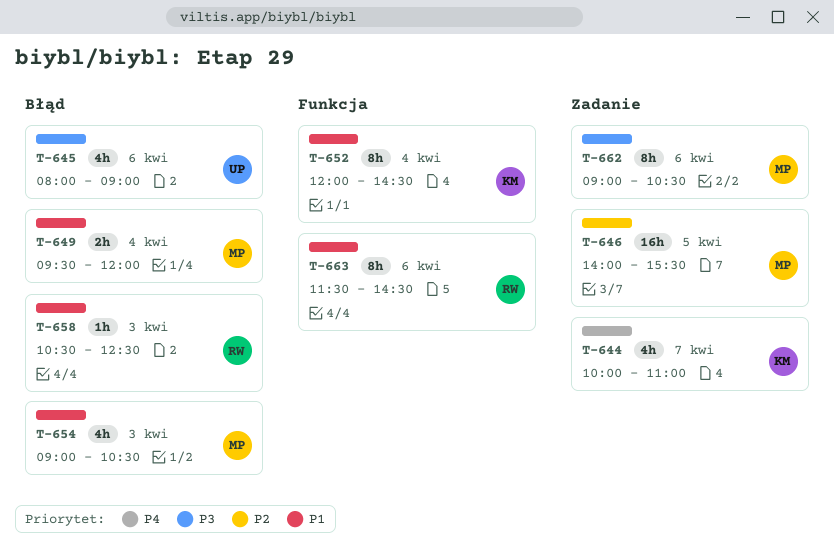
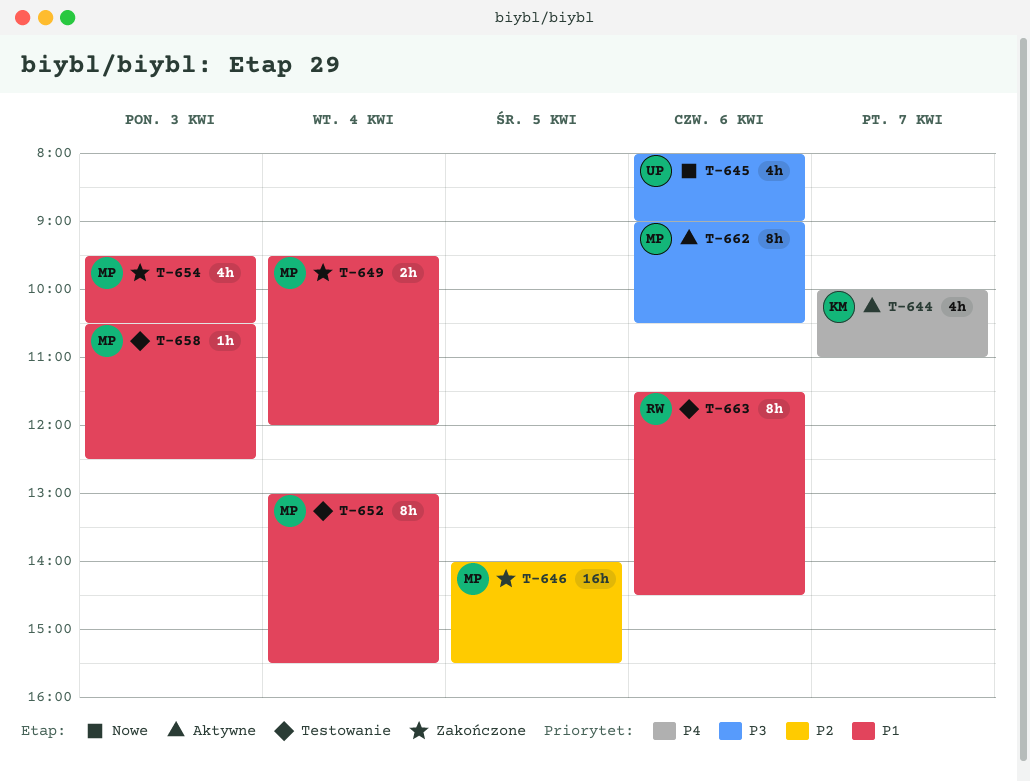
T-652, owner: KM -> MP
T-652, begins: 12:00 -> 13:00
T-652, ends: 14:30 -> 15:30
T-654, begins: 09:00 -> 09:30
T-658, owner: RW -> MP

